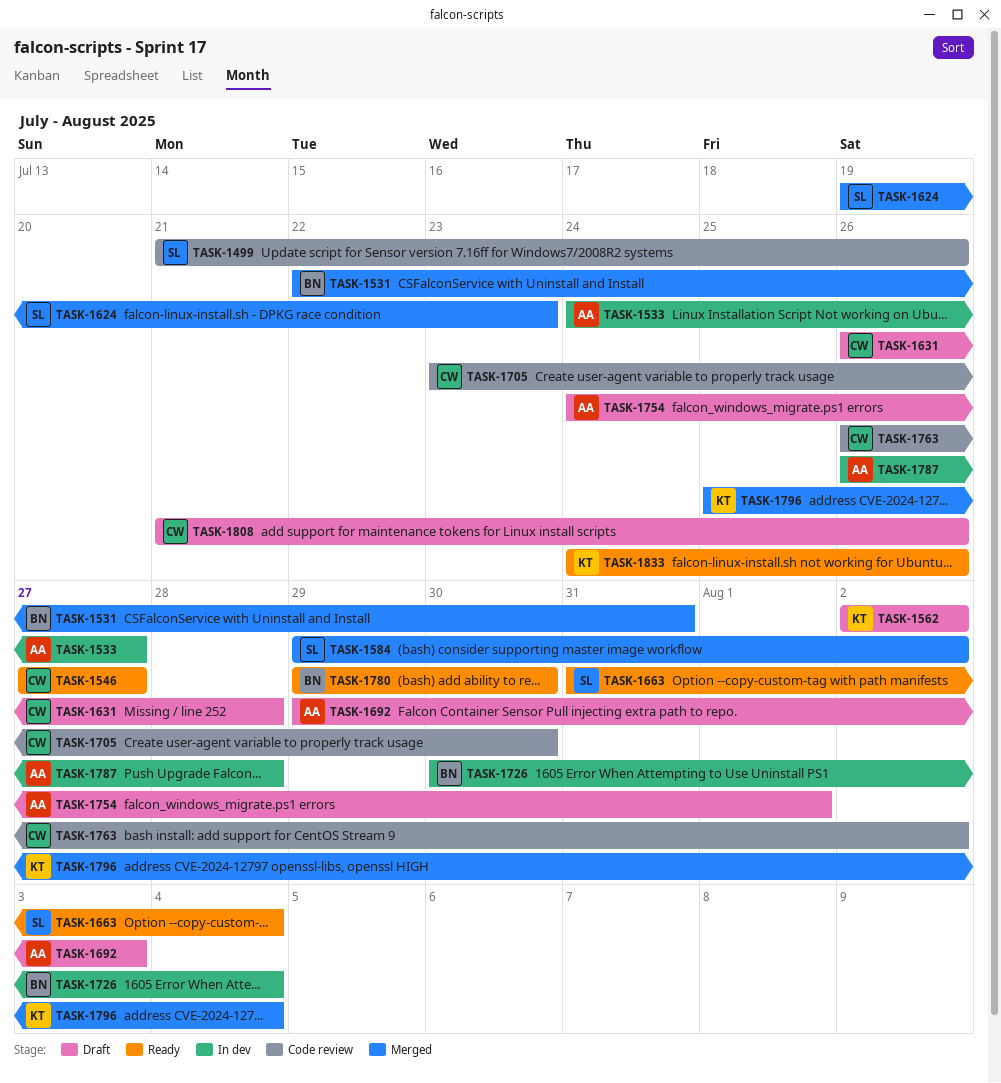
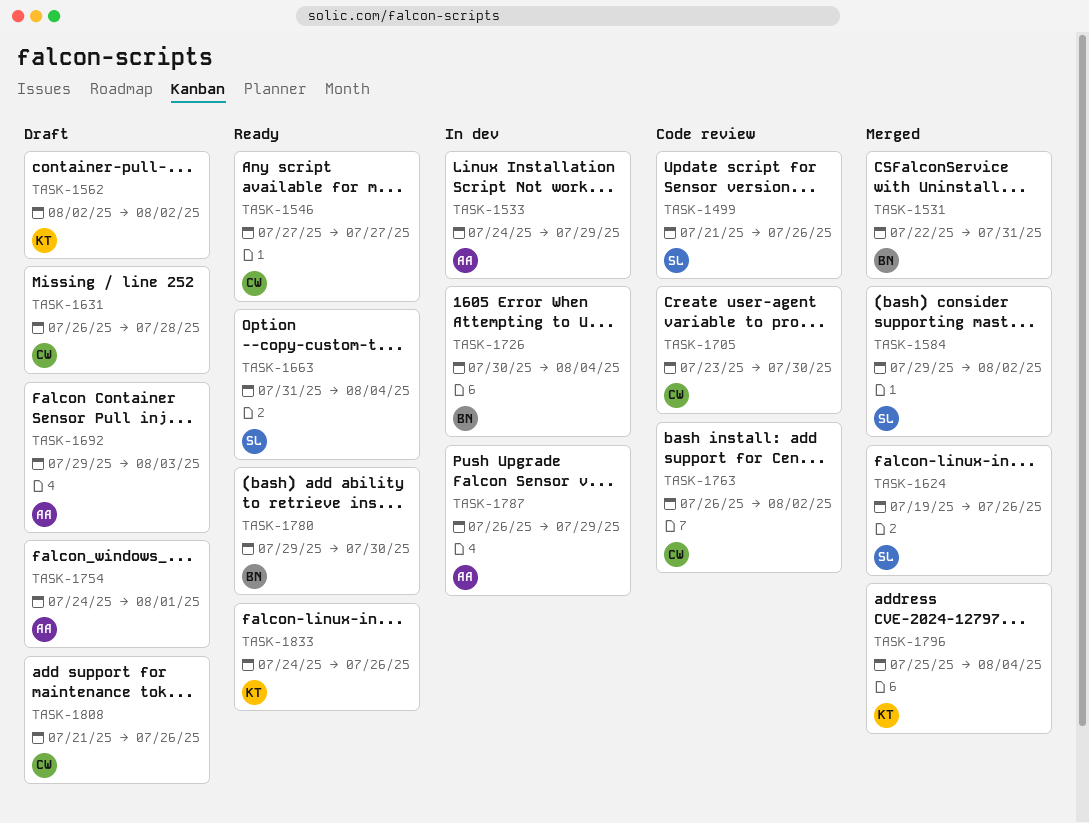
TASK-1533, due: Jul 27 -> Jul 29
TASK-1624, due: Jul 23 -> Jul 26
TASK-1787, due: Jul 28 -> Jul 29

